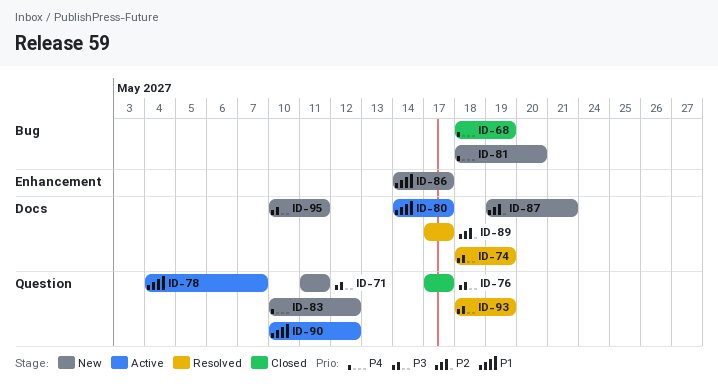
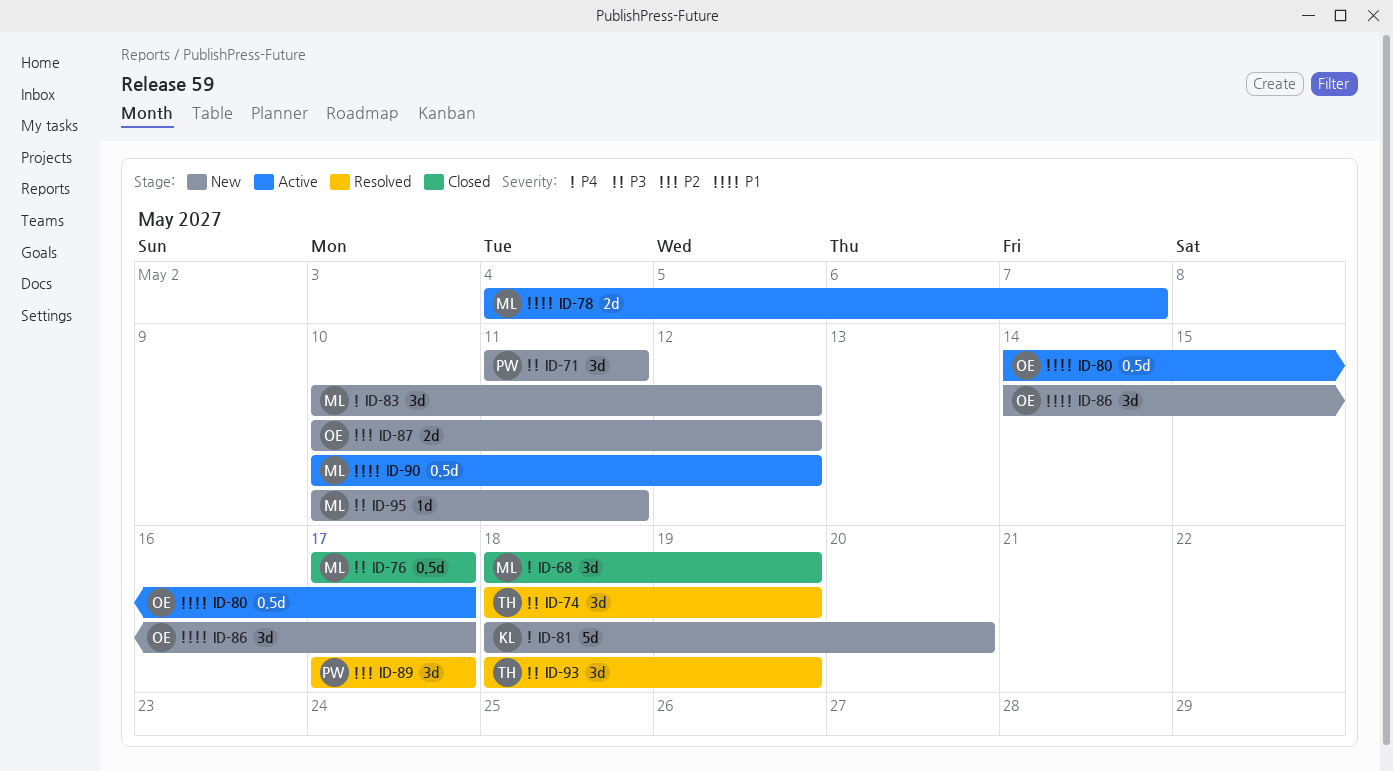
ID-87, start: May 19 -> May 10
ID-87, due: May 21 -> May 12

